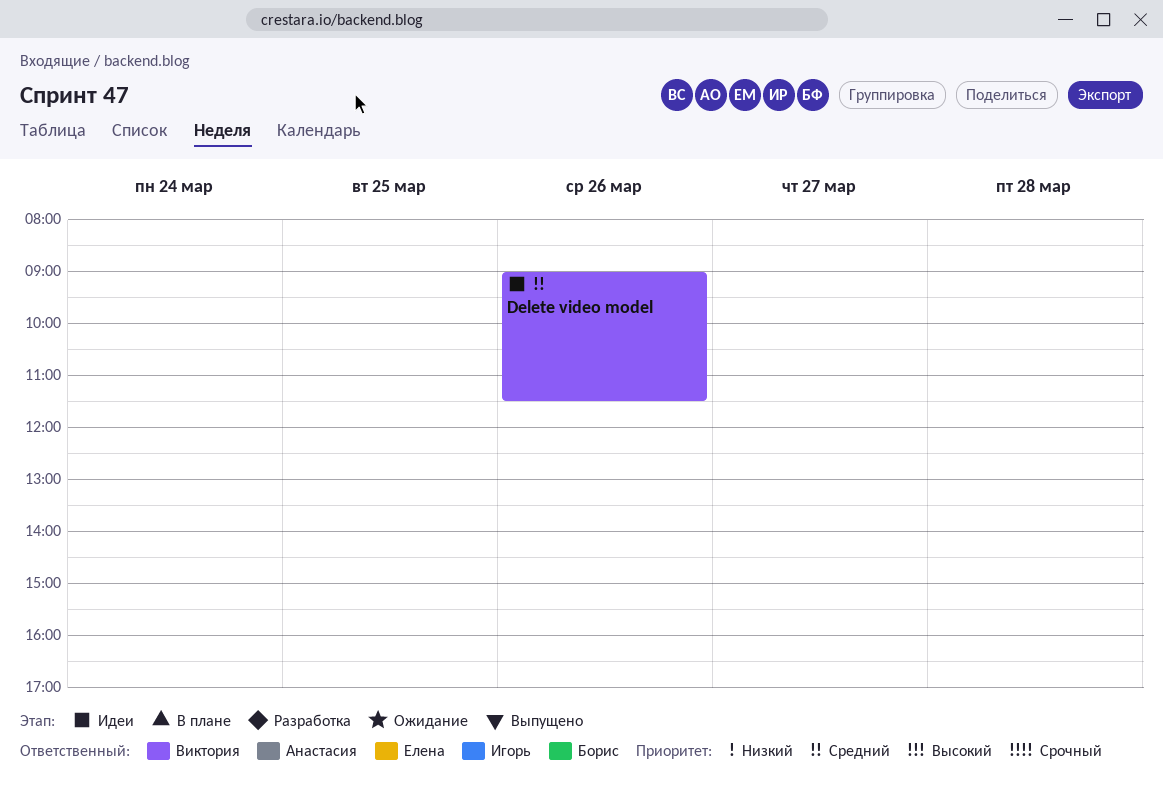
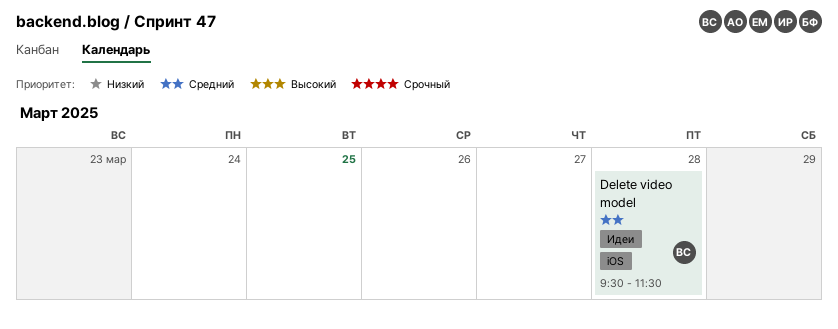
Delete video model, day: Mar 26 -> Mar 28
Delete video model, begins: 09:00 -> 09:30

